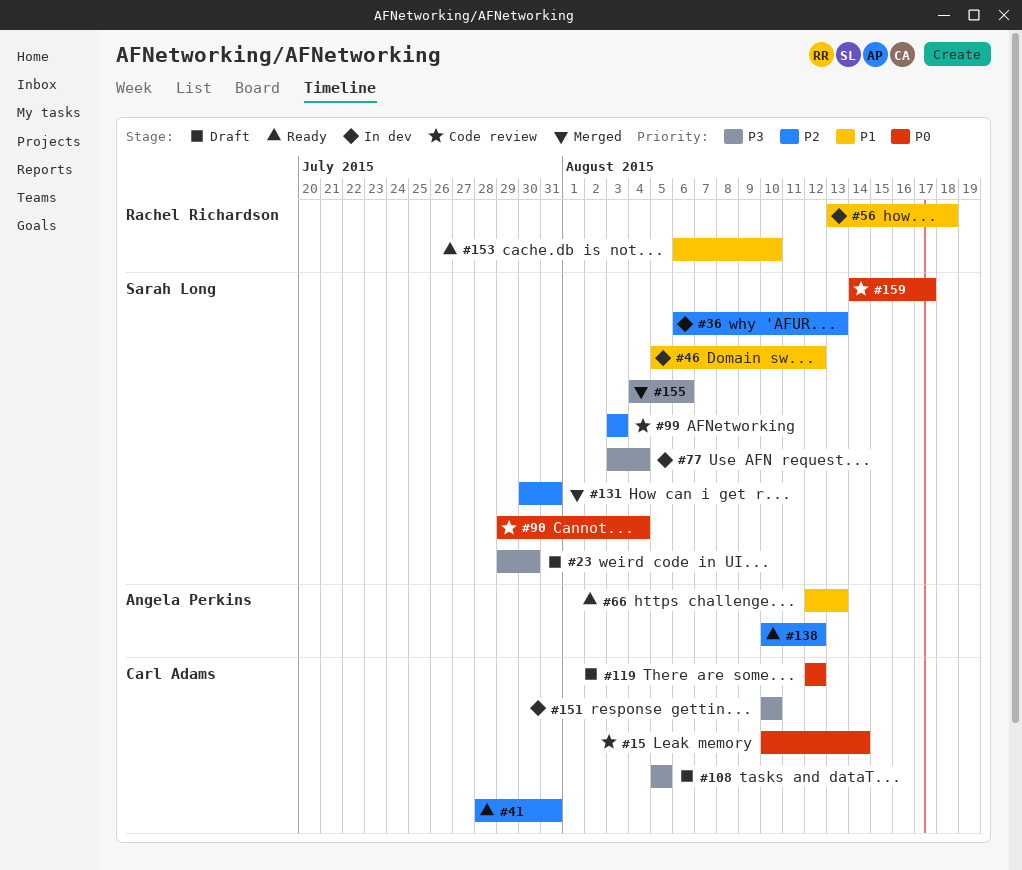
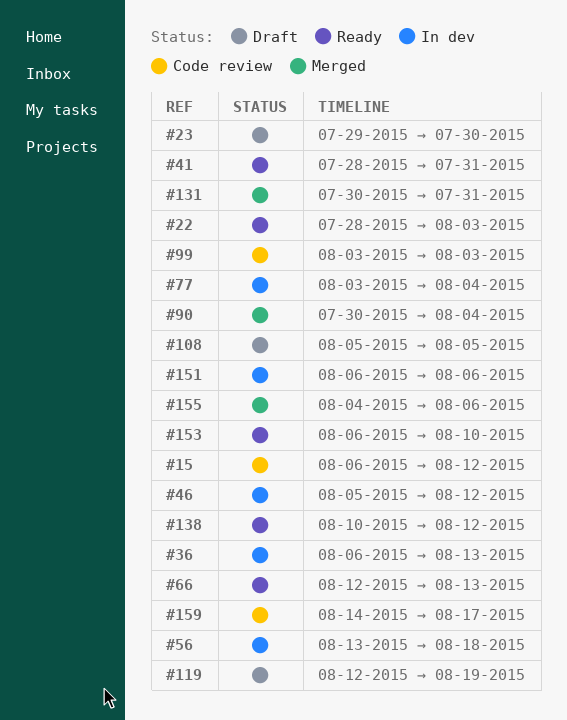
#15, start: Aug 10 -> Aug 6
#15, due: Aug 14 -> Aug 12
#22: none -> present
#90, status: Code review -> Merged
#90, start: Jul 29 -> Jul 30
#119, due: Aug 12 -> Aug 19
#151, start: Aug 10 -> Aug 6
#151, due: Aug 10 -> Aug 6

